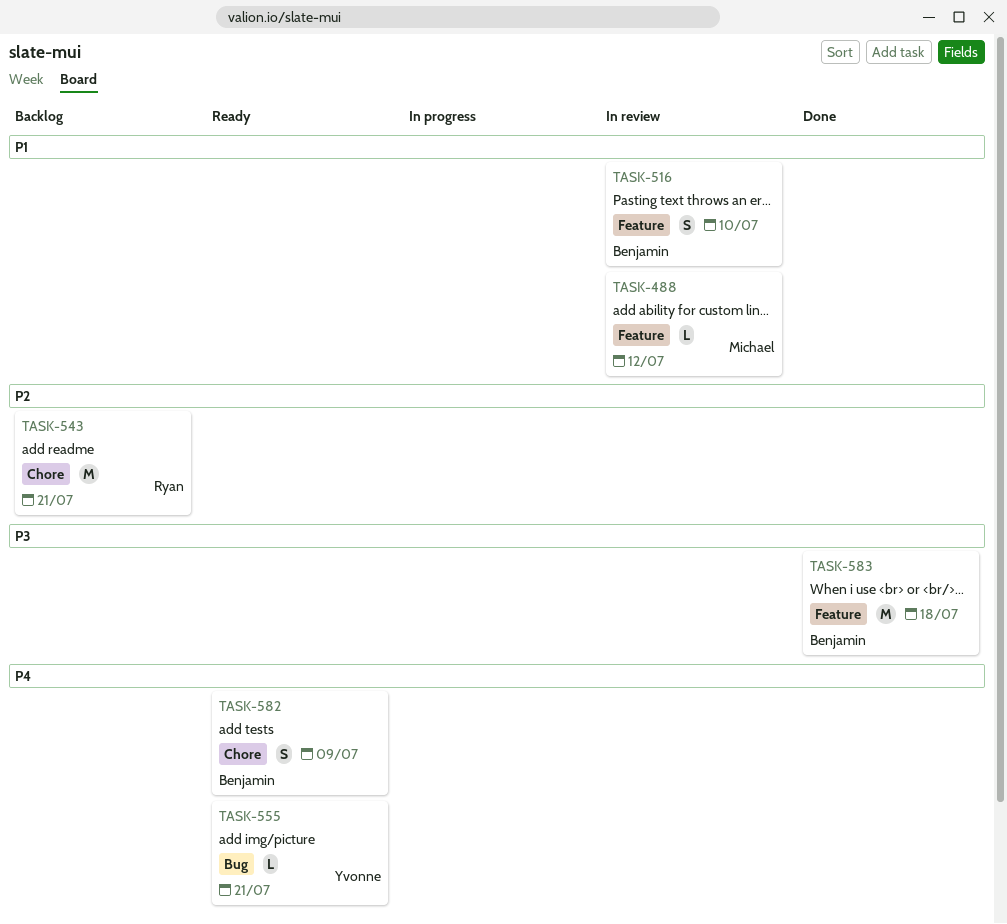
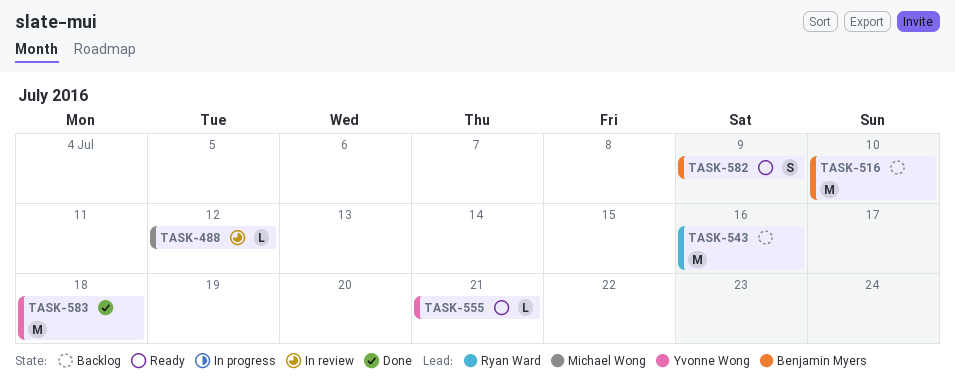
TASK-516, status: In review -> Backlog
TASK-516, estimate: S -> M
TASK-543, due: Jul 21 -> Jul 16
TASK-583, owner: Benjamin Myers -> Yvonne Wong

